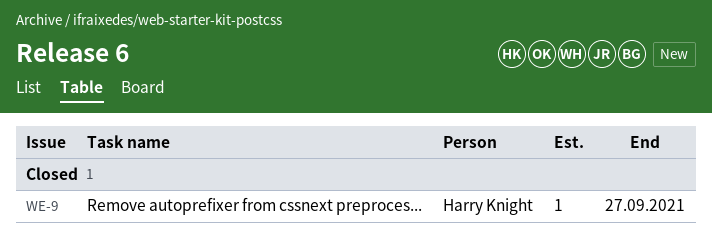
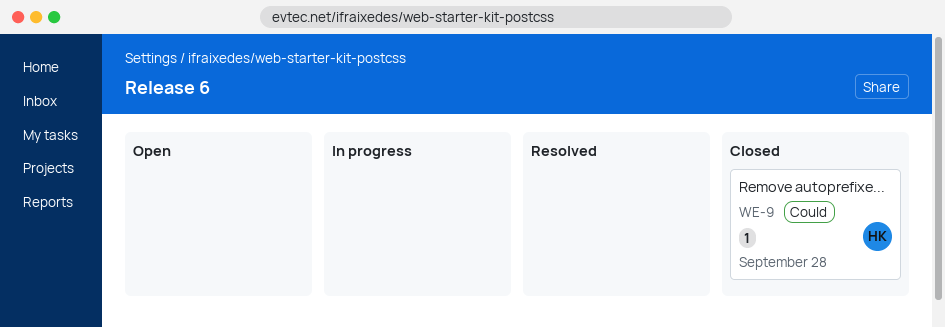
WE-9, due: Sep 27 -> Sep 28

